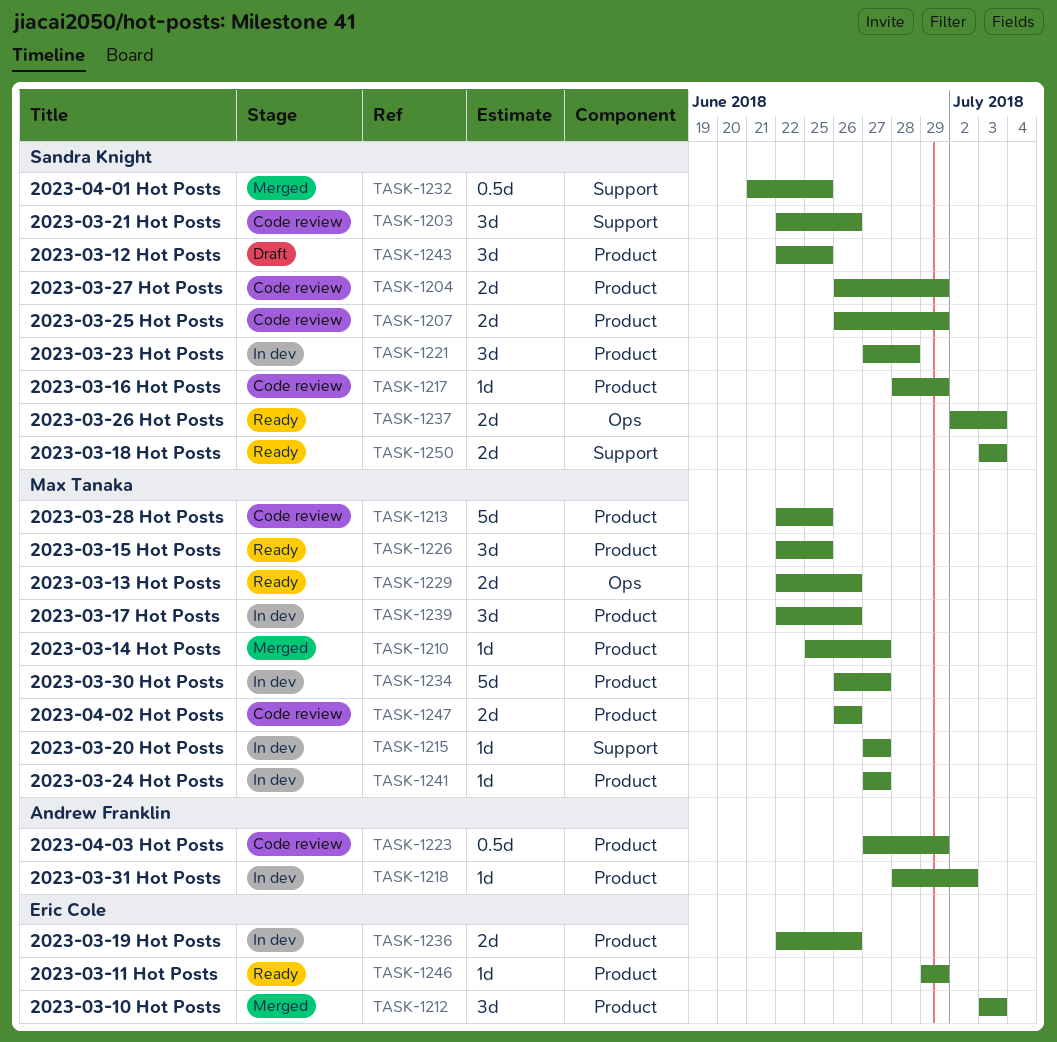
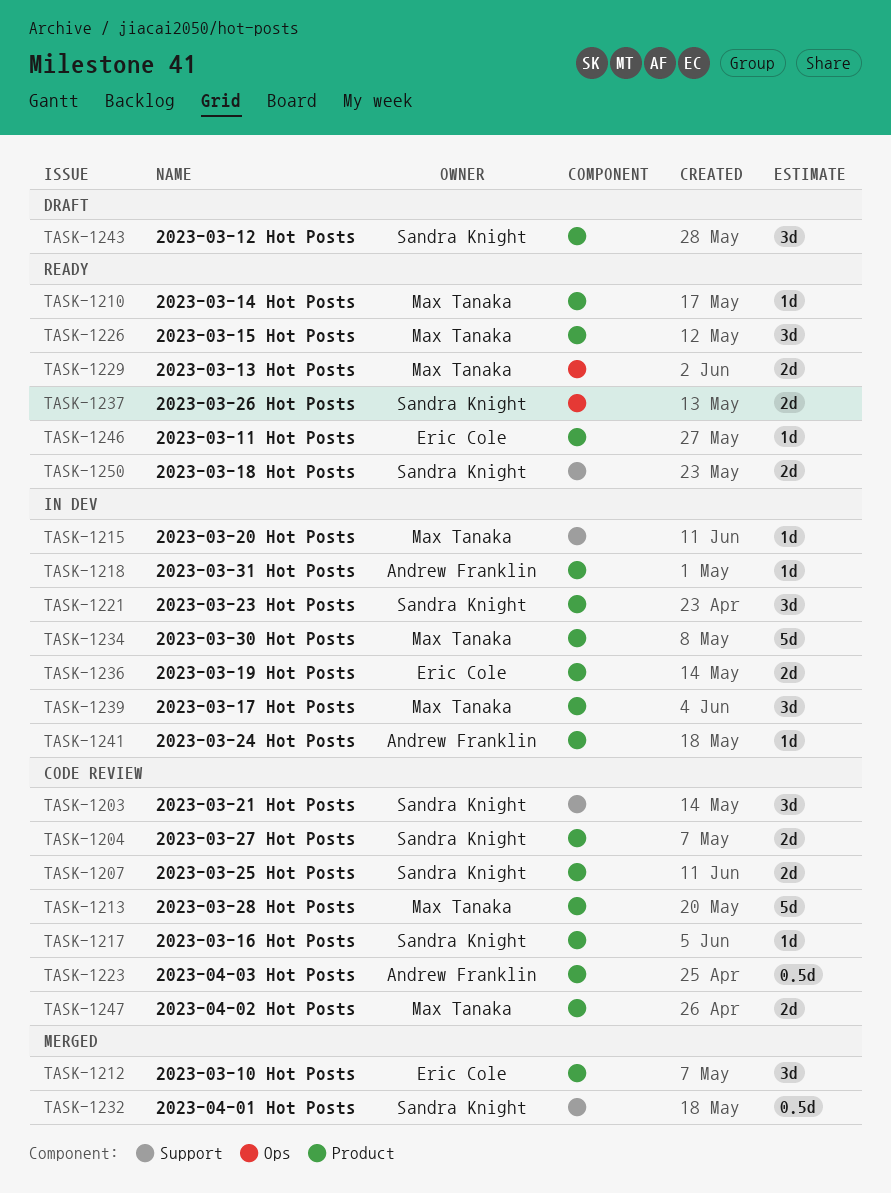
TASK-1210, status: Merged -> Ready
TASK-1241, owner: Max Tanaka -> Andrew Franklin

